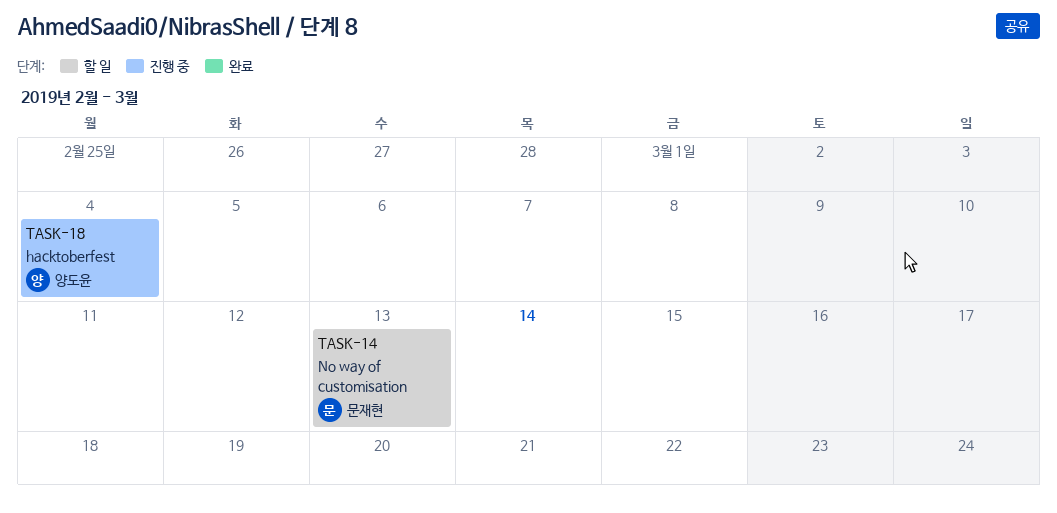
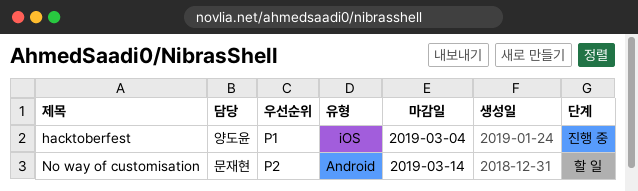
No way of customisation, due: Mar 13 -> Mar 14

